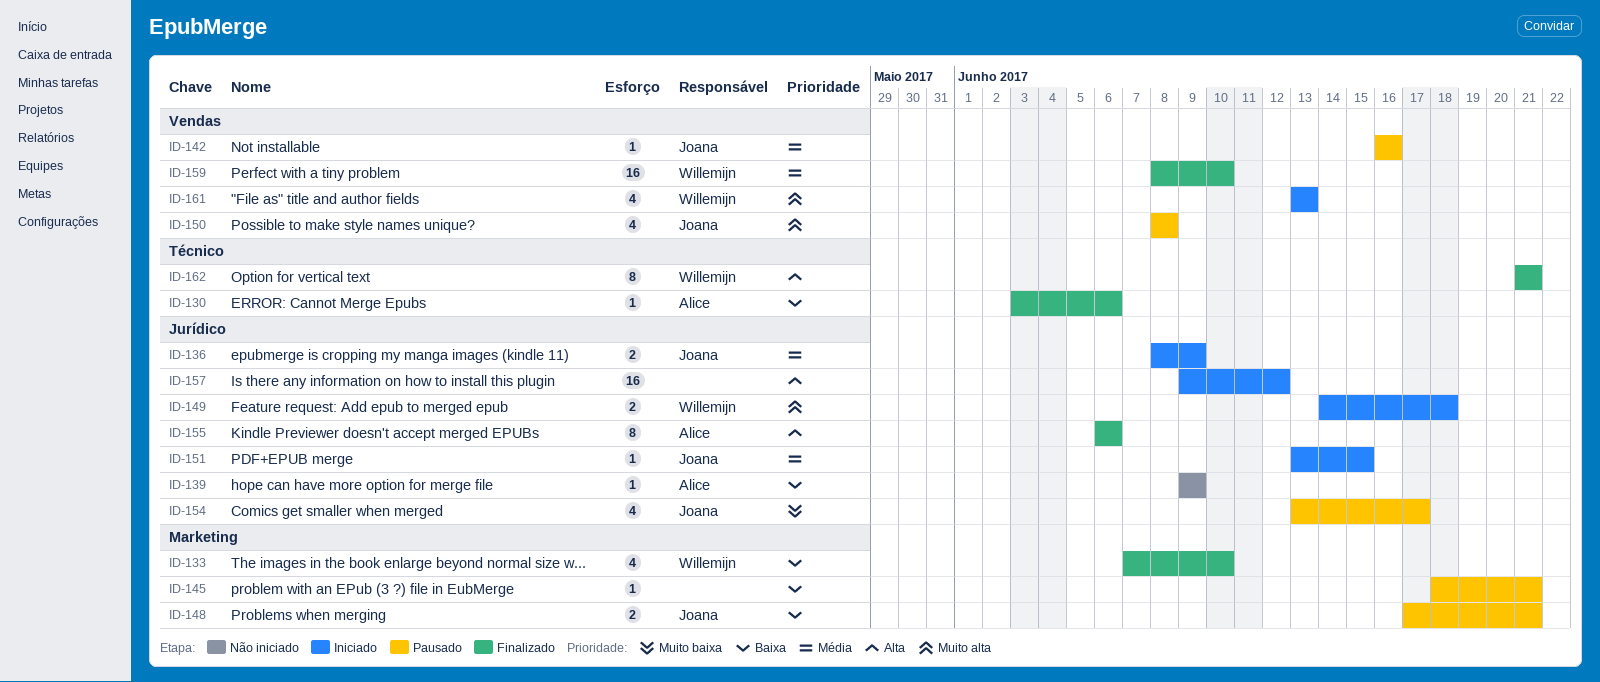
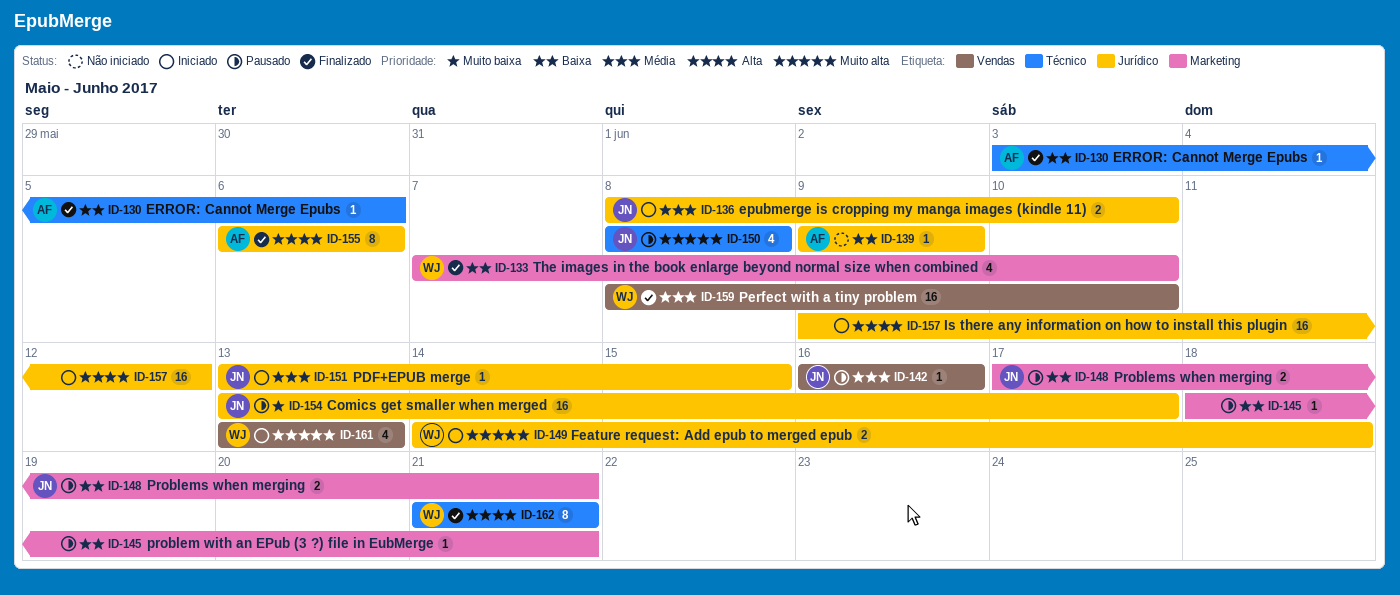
ID-136, due: Jun 9 -> Jun 10
ID-150, label: Vendas -> Técnico
ID-154, estimate: 4 -> 16

